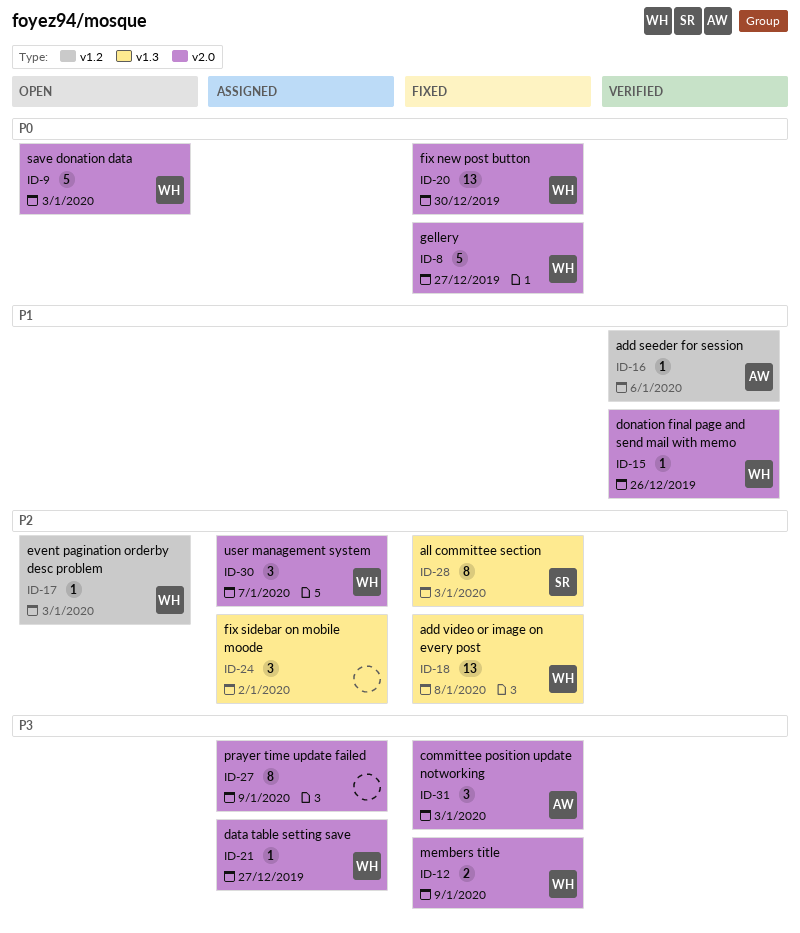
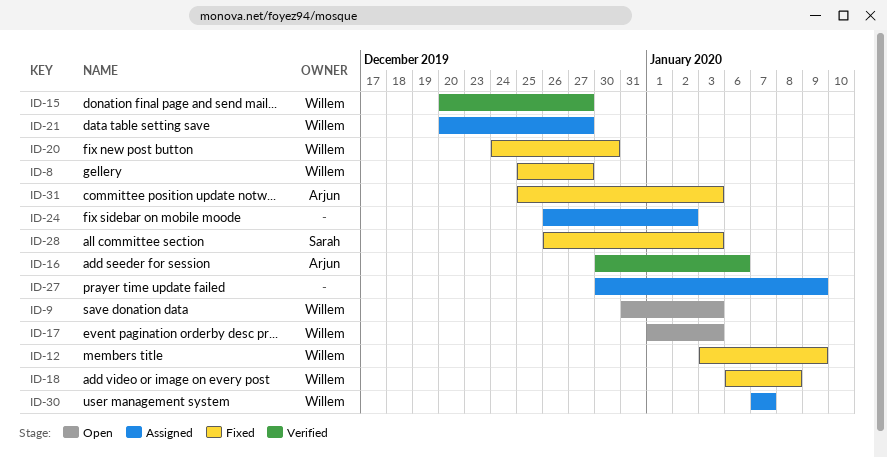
ID-15, due: Dec 26 -> Dec 27

